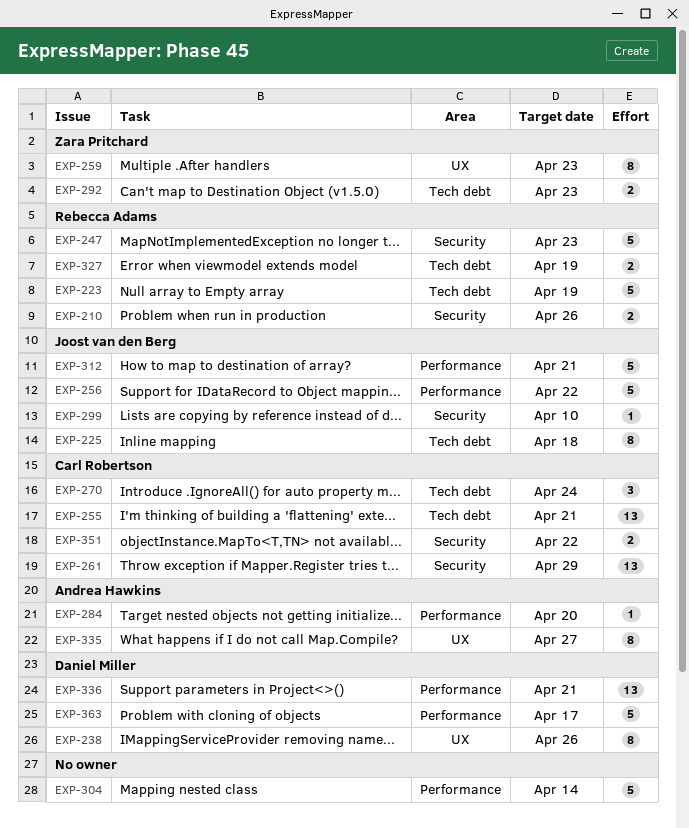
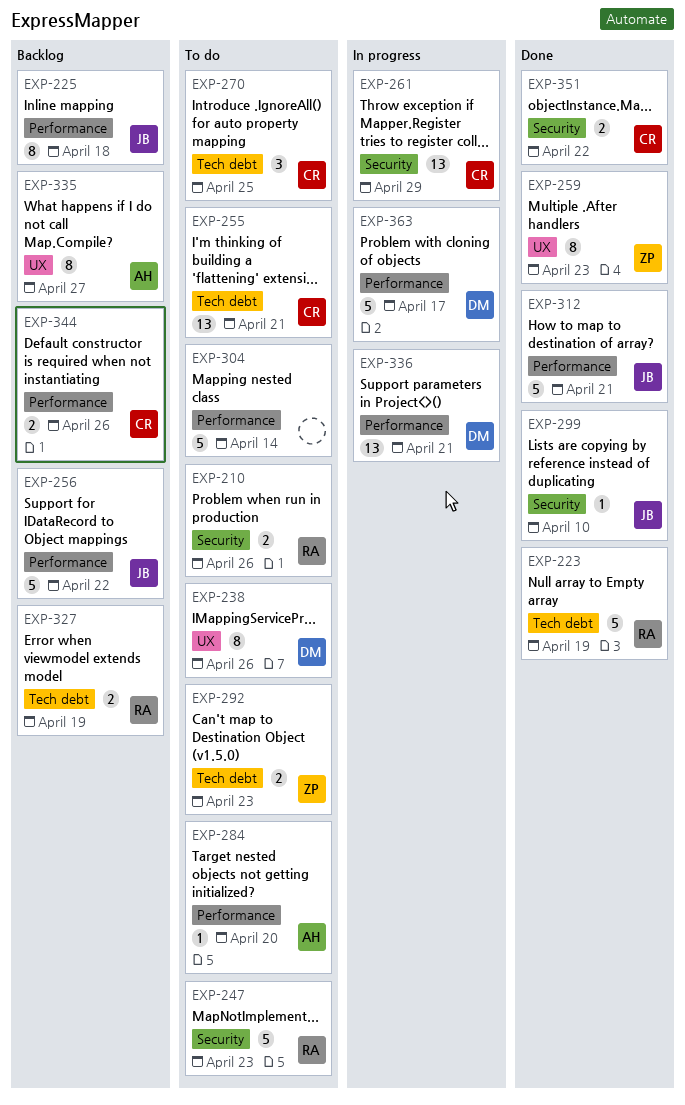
EXP-225, label: Tech debt -> Performance
EXP-270, due: Apr 24 -> Apr 25
EXP-344: none -> present

